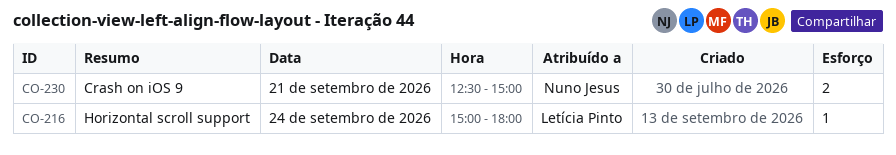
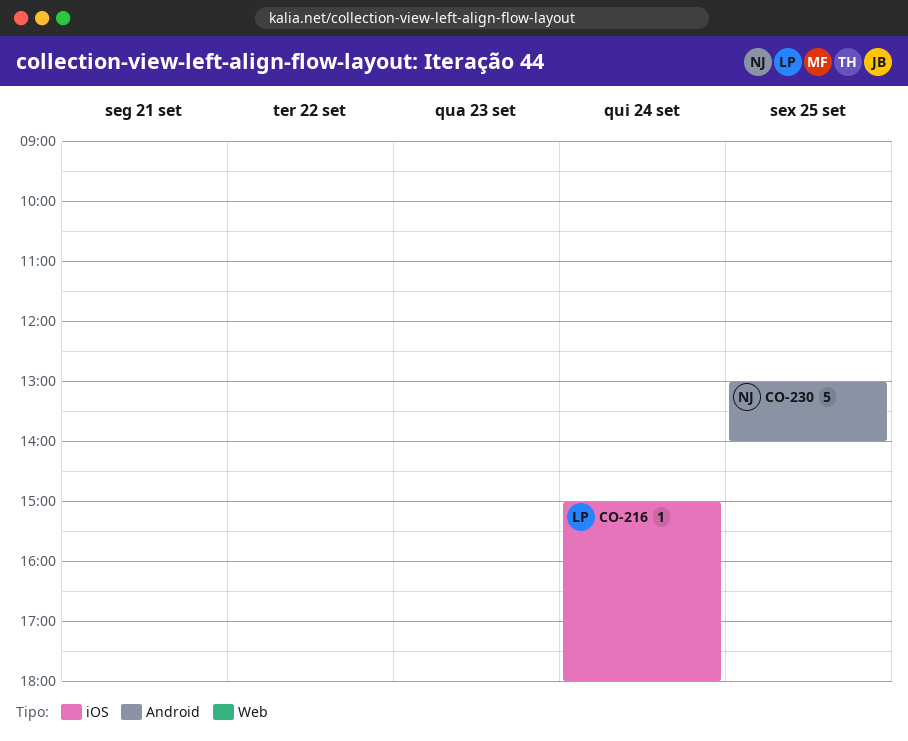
CO-230, estimate: 2 -> 5
CO-230, day: Sep 21 -> Sep 25
CO-230, begins: 12:30 -> 13:00
CO-230, ends: 15:00 -> 14:00

